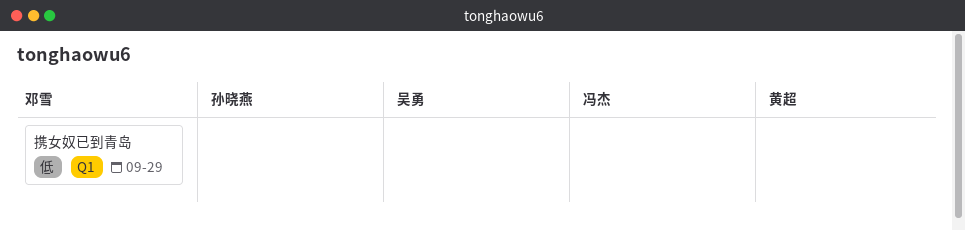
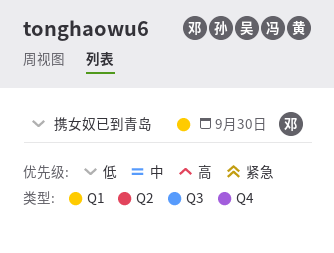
携女奴已到青岛, due: Sep 29 -> Sep 30

